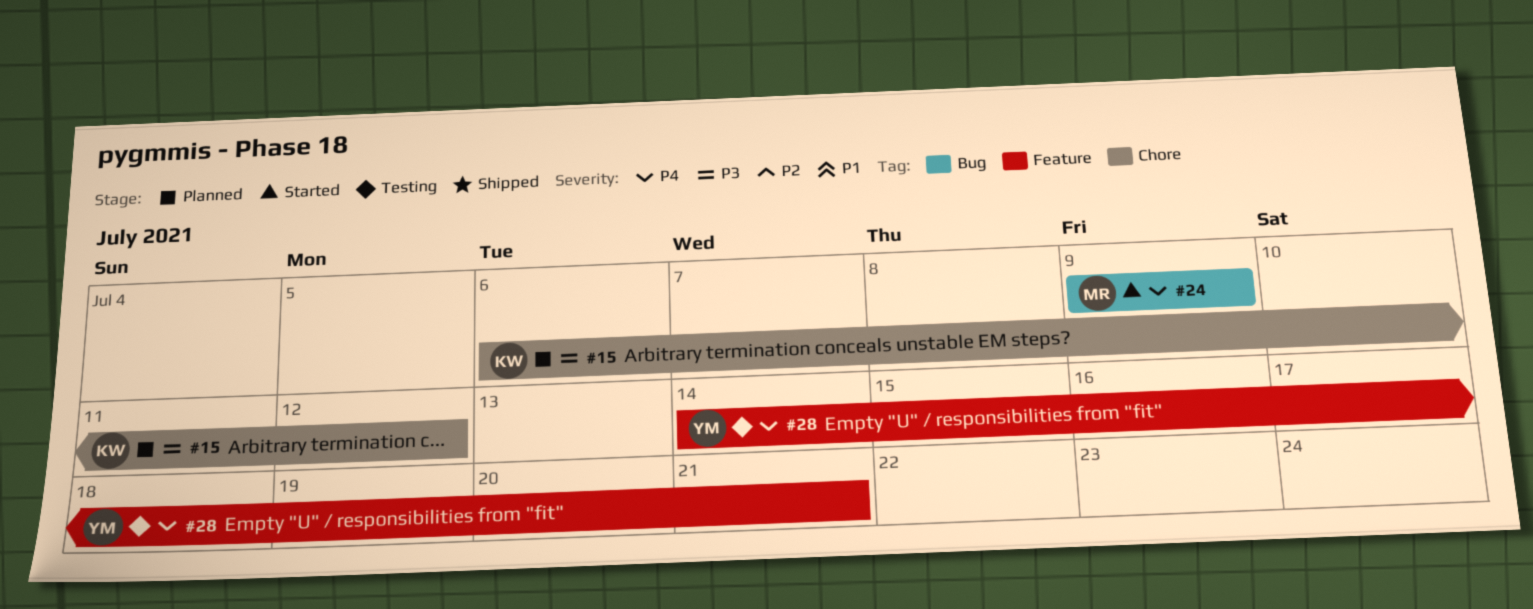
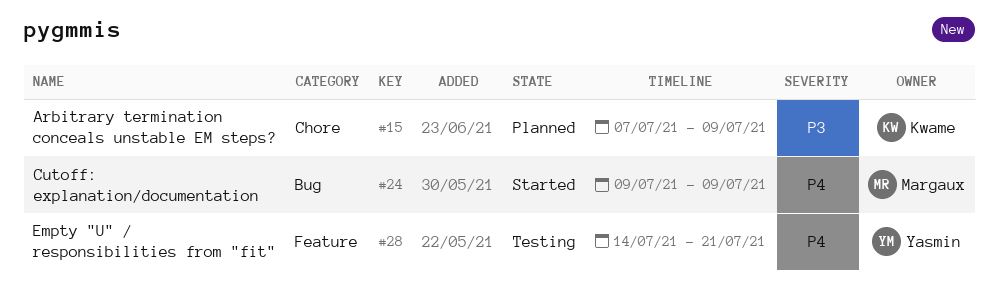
#15, start: Jul 6 -> Jul 7
#15, due: Jul 12 -> Jul 9

